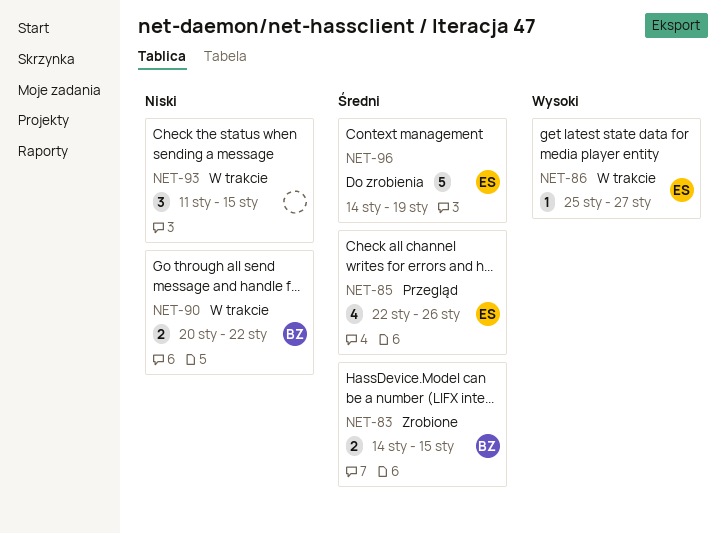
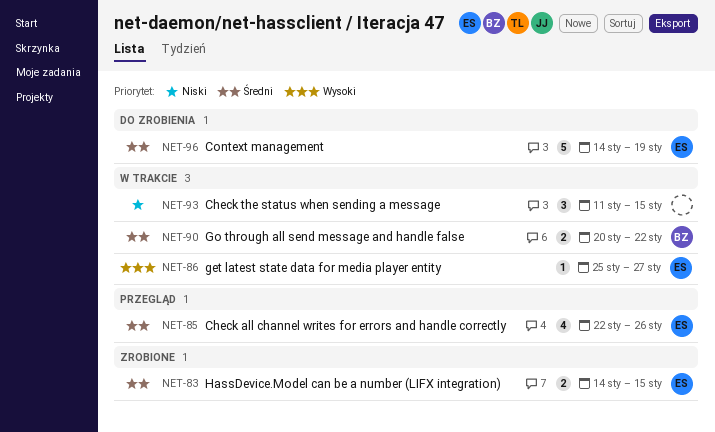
NET-83, owner: BZ -> ES
NET-90, priority: Niski -> Średni

